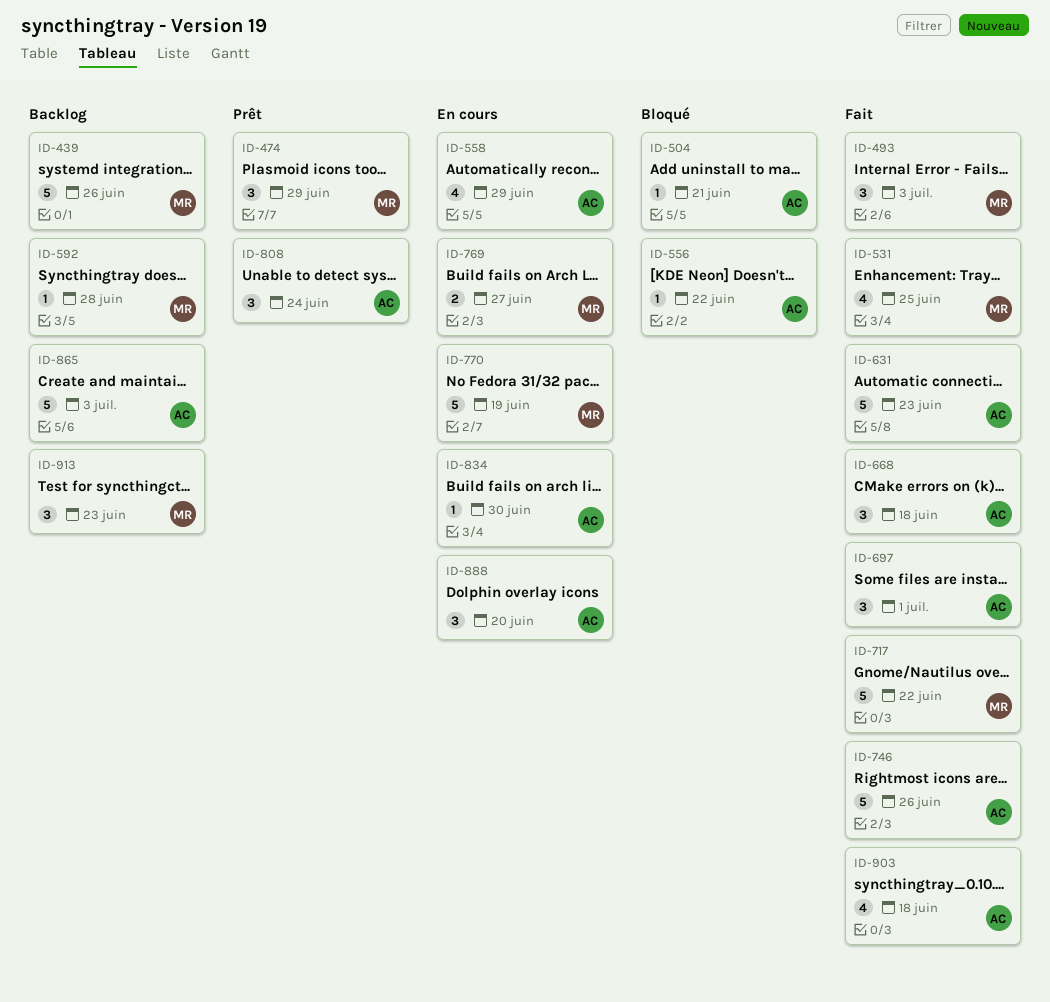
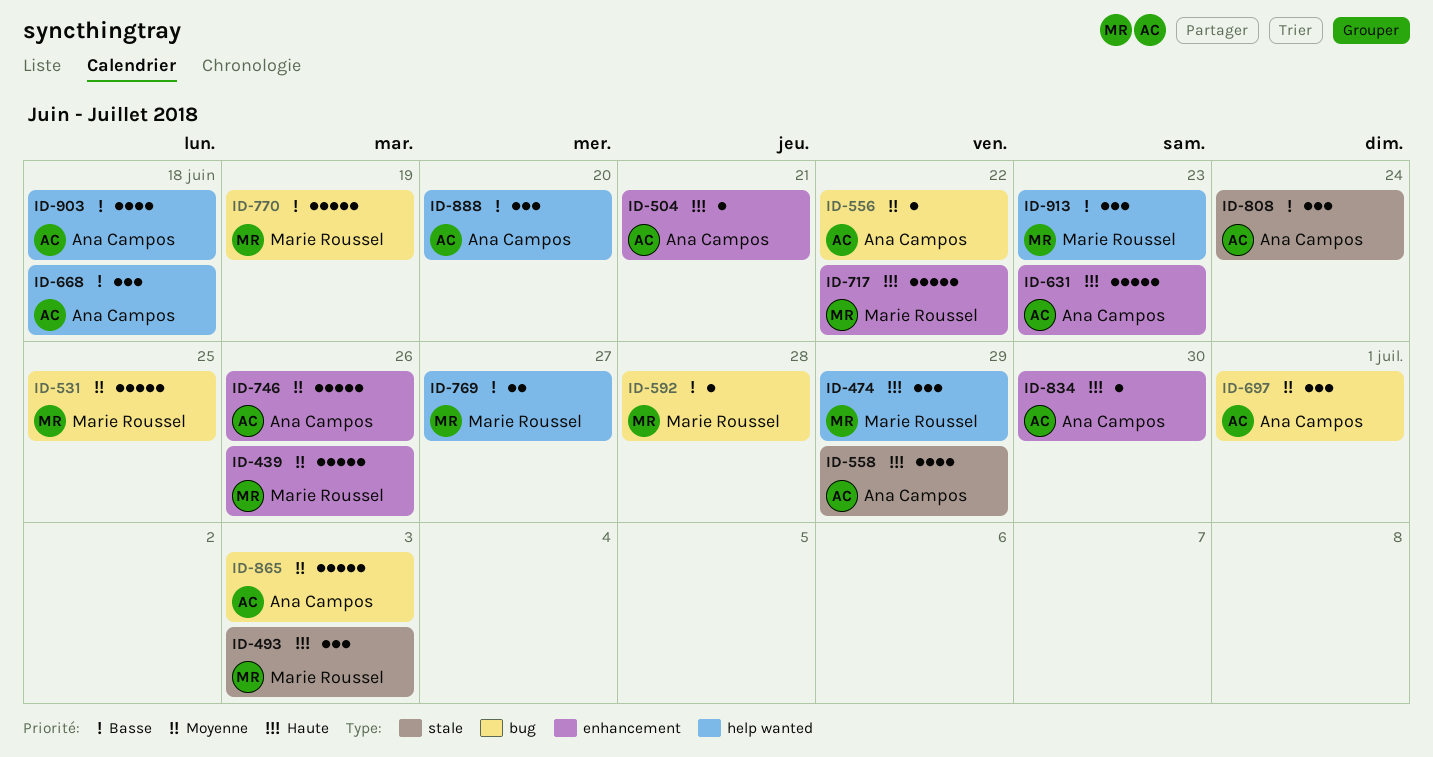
ID-531, estimate: 4 -> 5

